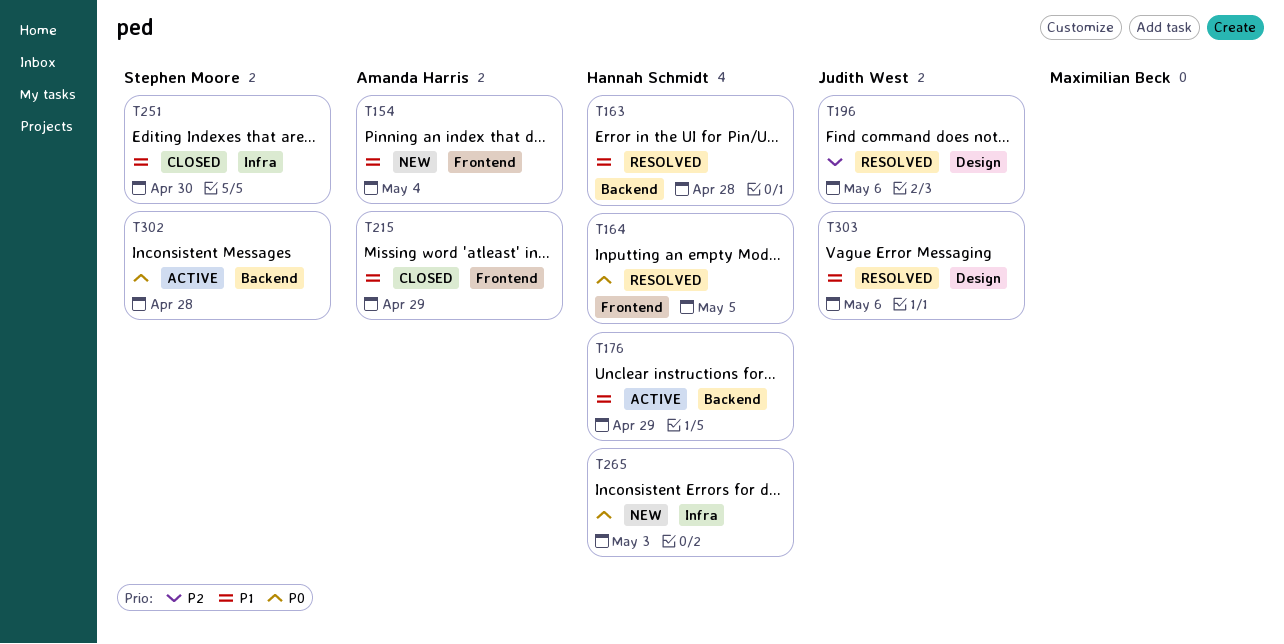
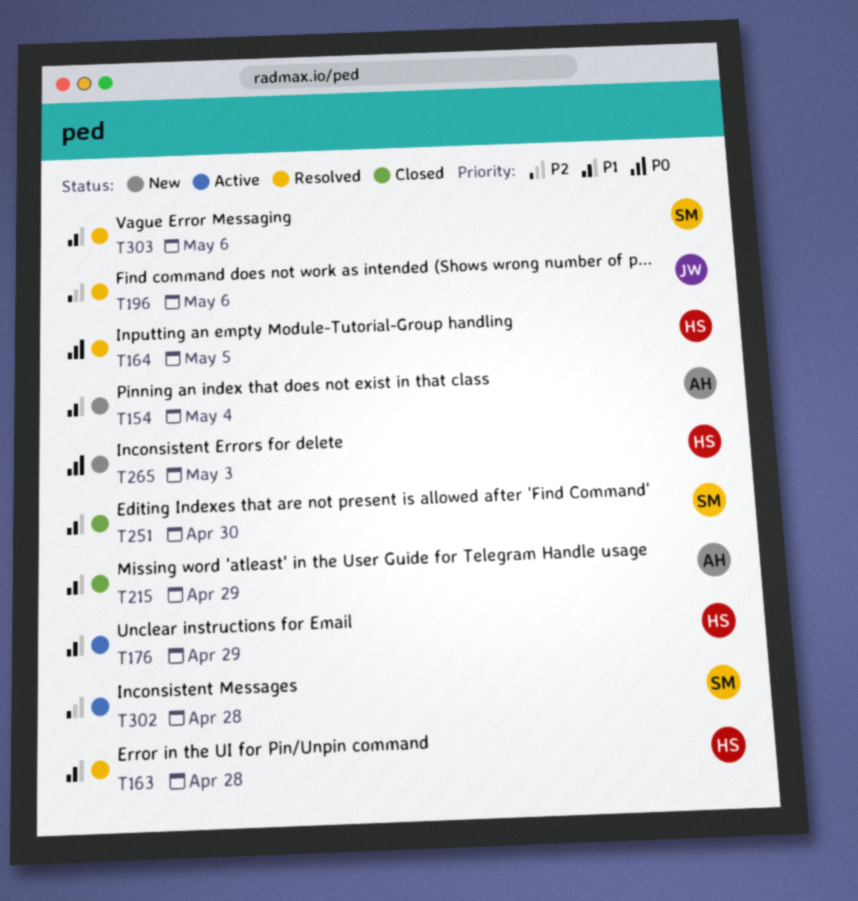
T302, priority: P0 -> P2
T303, owner: Judith West -> Stephen Moore

